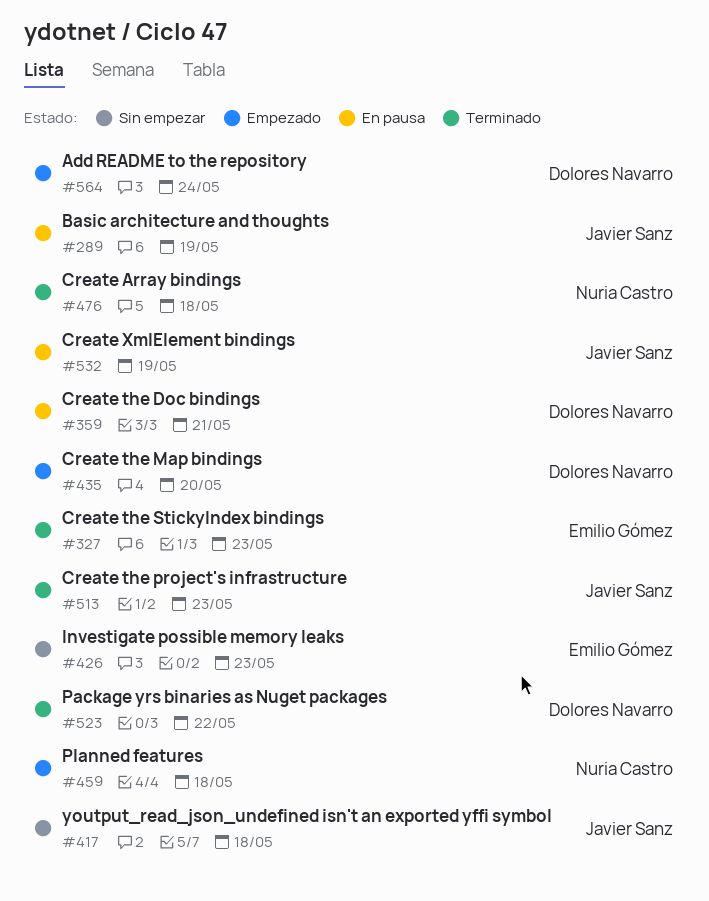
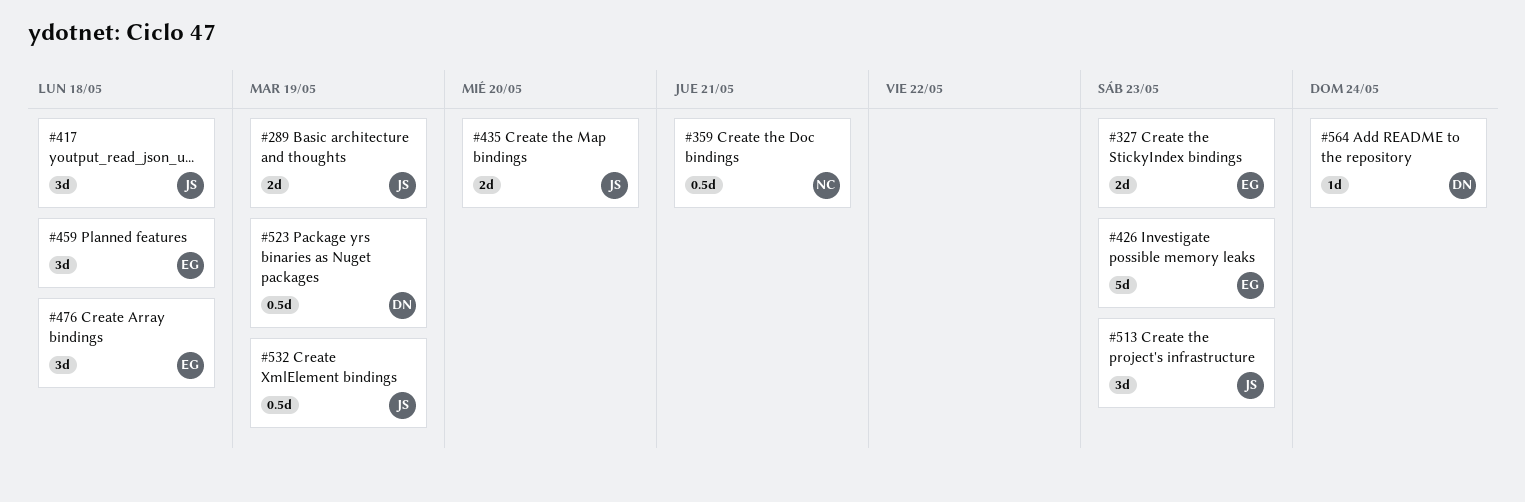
#359, owner: Dolores Navarro -> Nuria Castro
#435, owner: Dolores Navarro -> Javier Sanz
#459, owner: Nuria Castro -> Emilio Gómez
#476, owner: Nuria Castro -> Emilio Gómez
#523, due: May 22 -> May 19

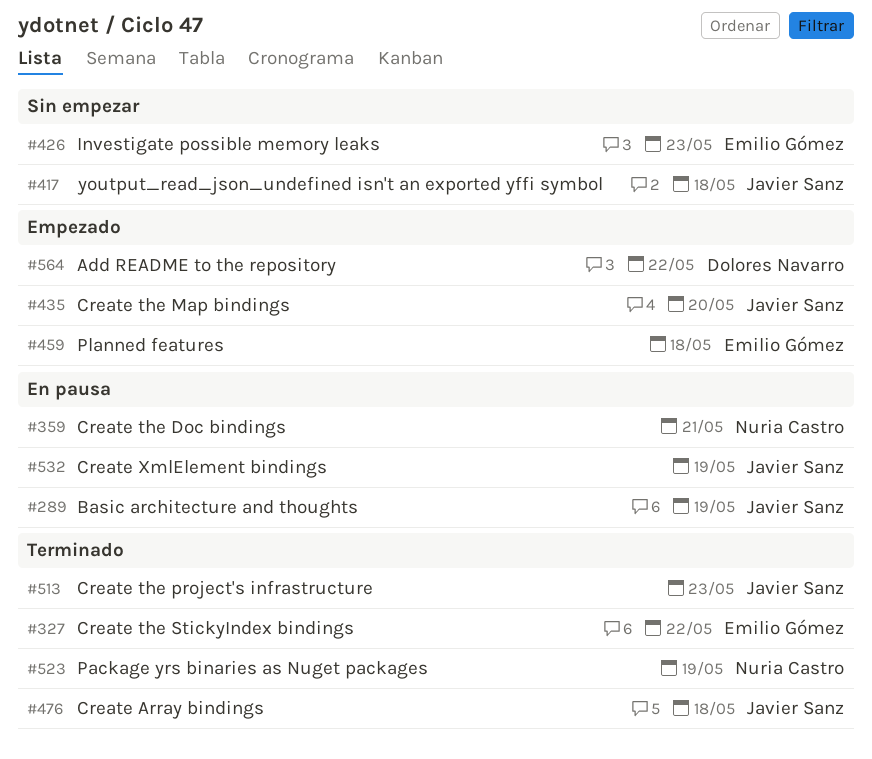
#327, due: May 23 -> May 22
#476, owner: Emilio Gómez -> Javier Sanz
#523, owner: Dolores Navarro -> Nuria Castro
#564, due: May 24 -> May 22

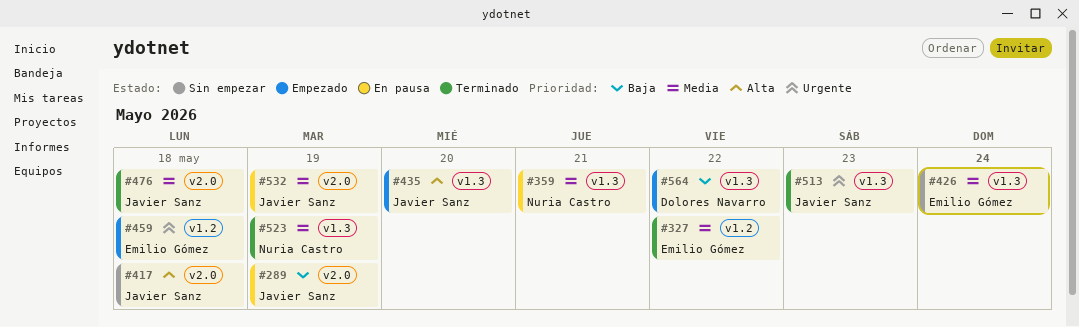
#426, due: May 23 -> May 24

